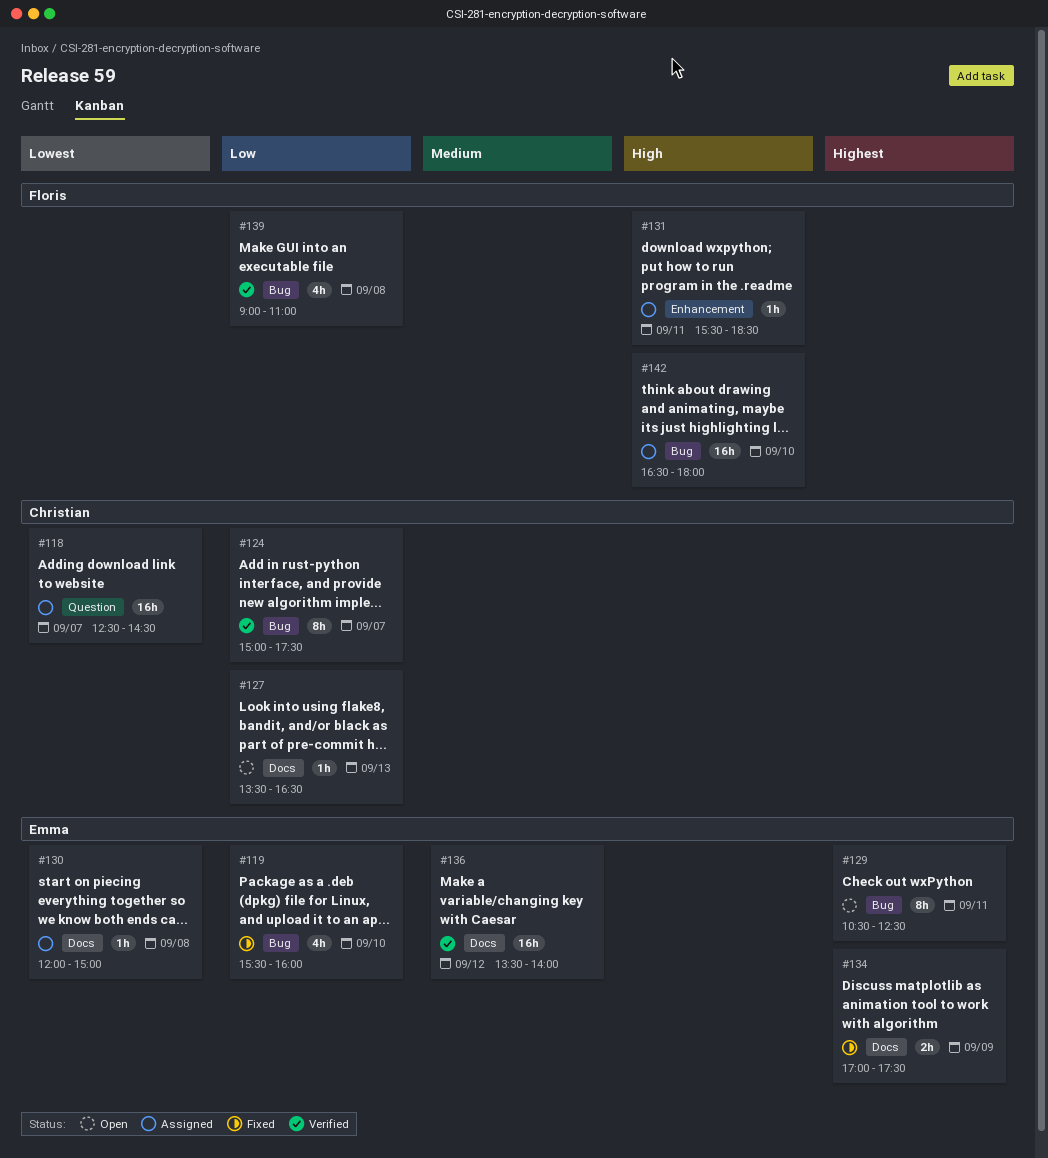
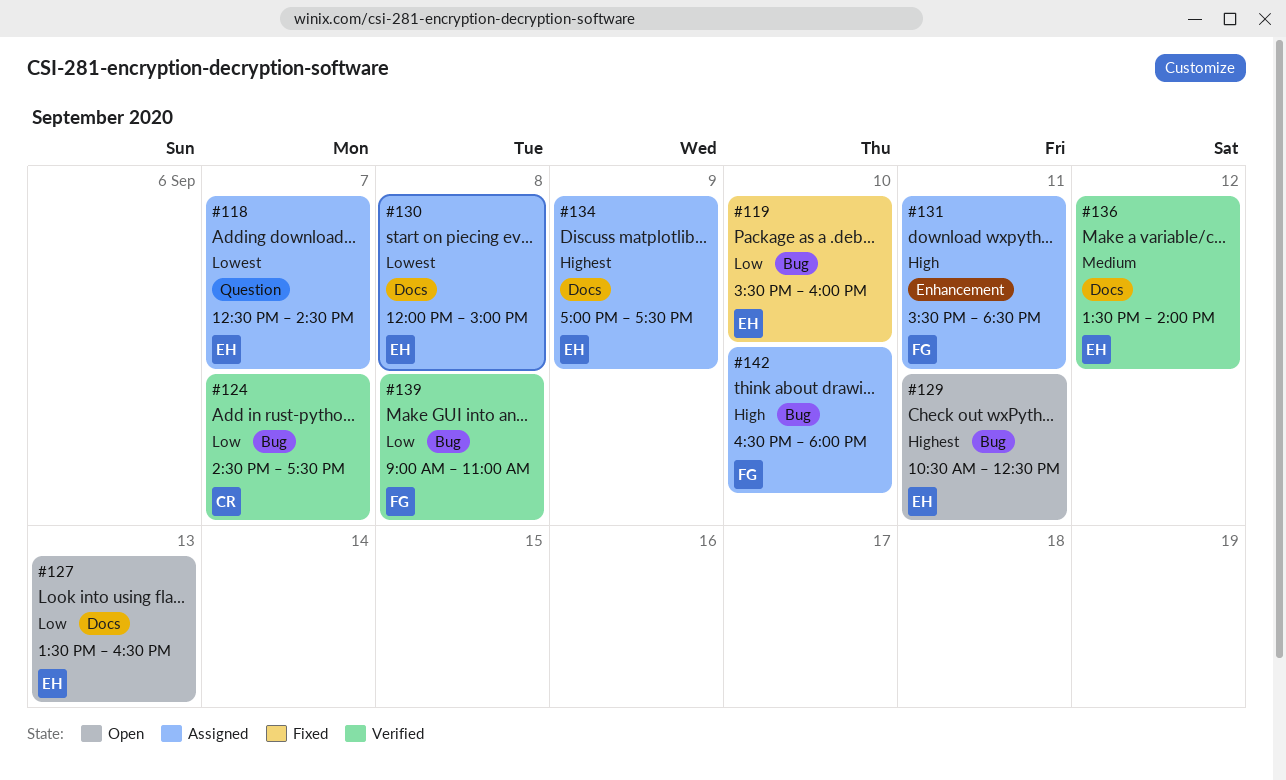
#118, owner: Christian -> Emma
#124, begins: 15:00 -> 14:30
#127, owner: Christian -> Emma
#134, status: Fixed -> Assigned

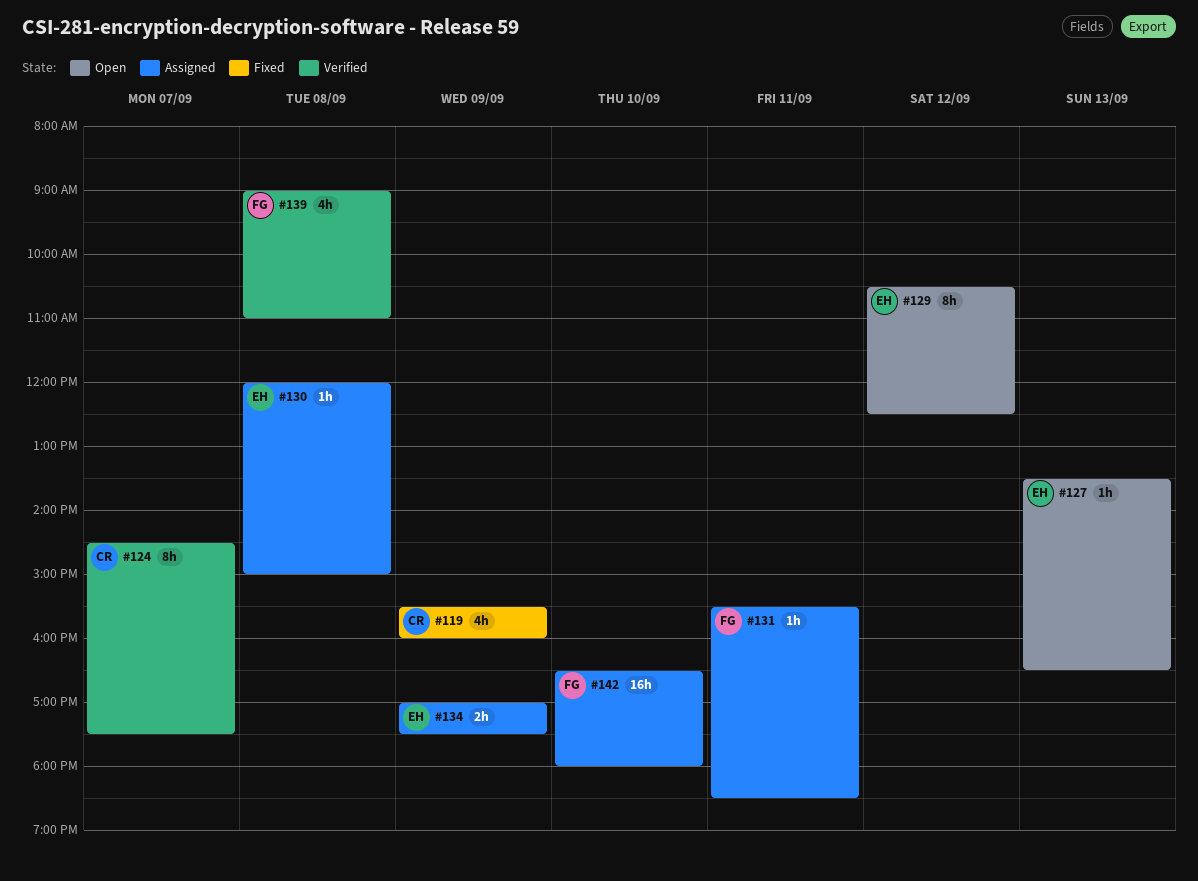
#118: present -> none
#119, owner: EH -> CR
#119, day: Sep 10 -> Sep 9
#129, day: Sep 11 -> Sep 12
#136: present -> none

